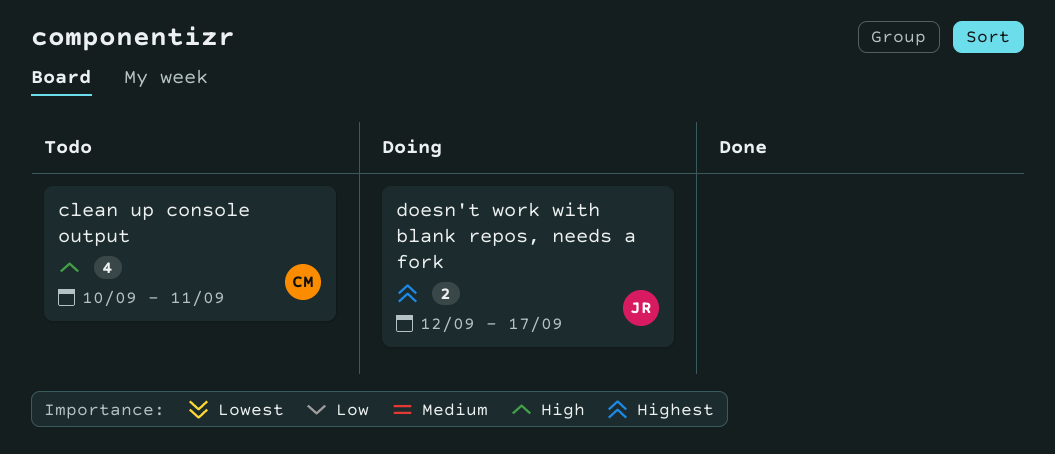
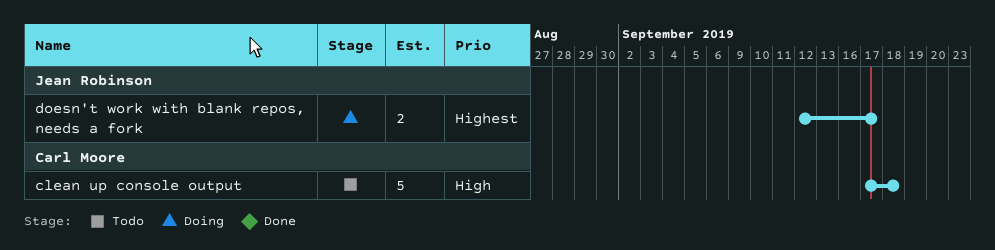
clean up console output, estimate: 4 -> 5
clean up console output, start: Sep 10 -> Sep 17
clean up console output, due: Sep 11 -> Sep 18

